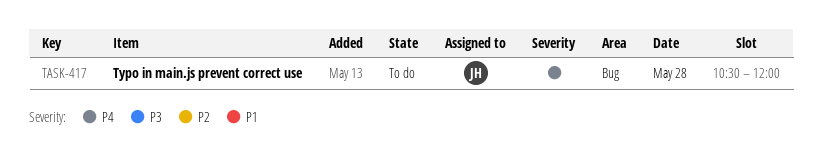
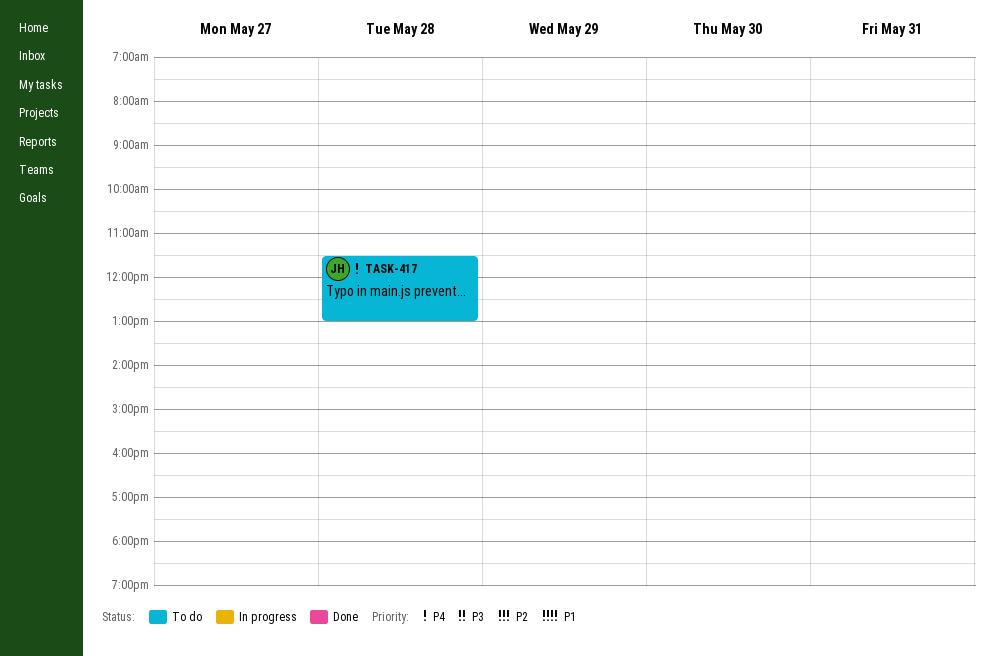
TASK-417, begins: 10:30 -> 11:30
TASK-417, ends: 12:00 -> 13:00

